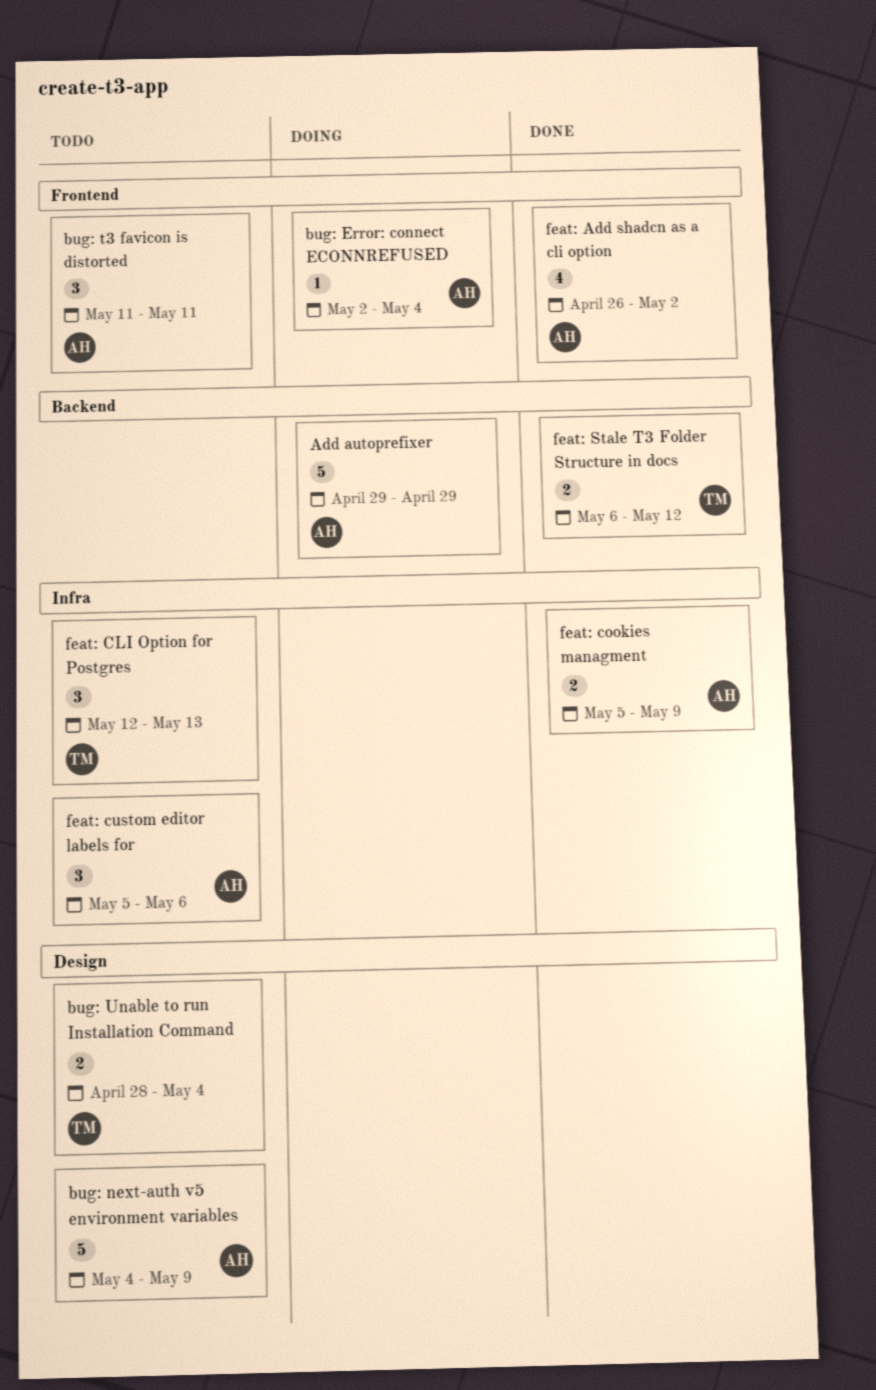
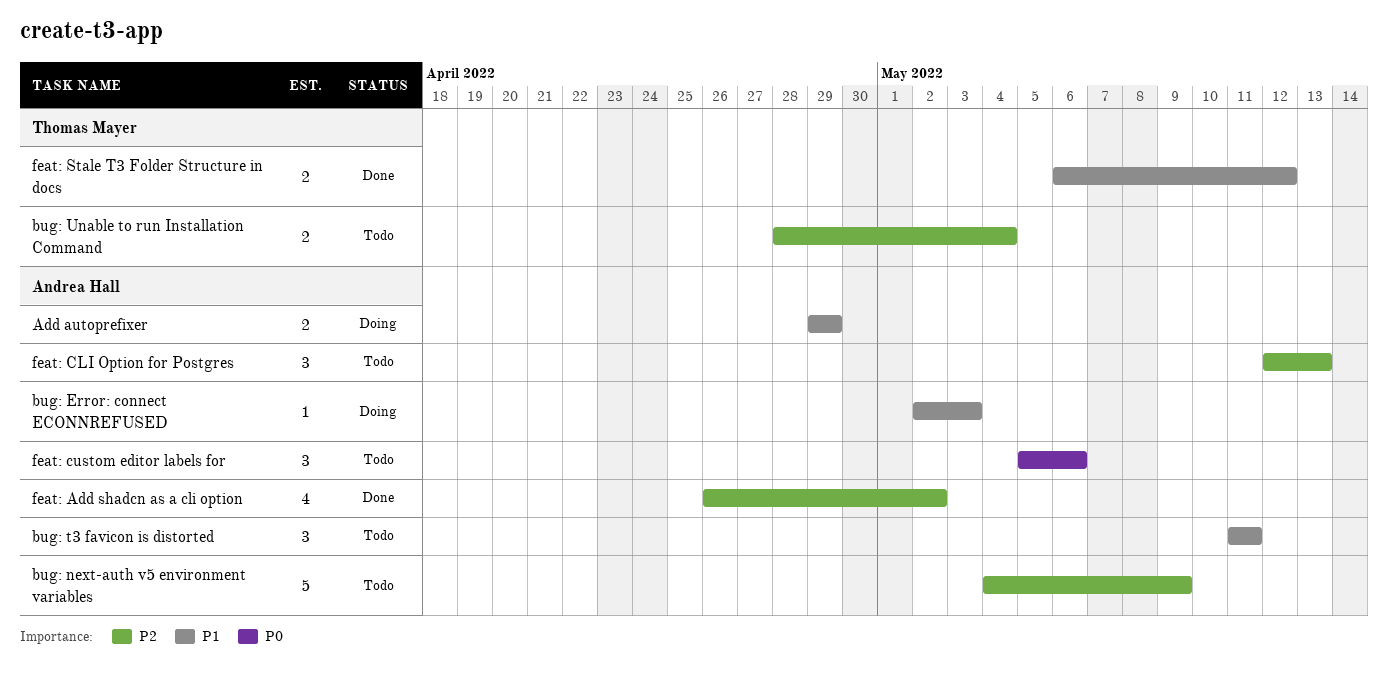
Add autoprefixer, estimate: 5 -> 2
bug: Error: connect ECONNREFUSED, due: May 4 -> May 3
feat: CLI Option for Postgres, owner: Thomas Mayer -> Andrea Hall
feat: cookies managment: present -> none

